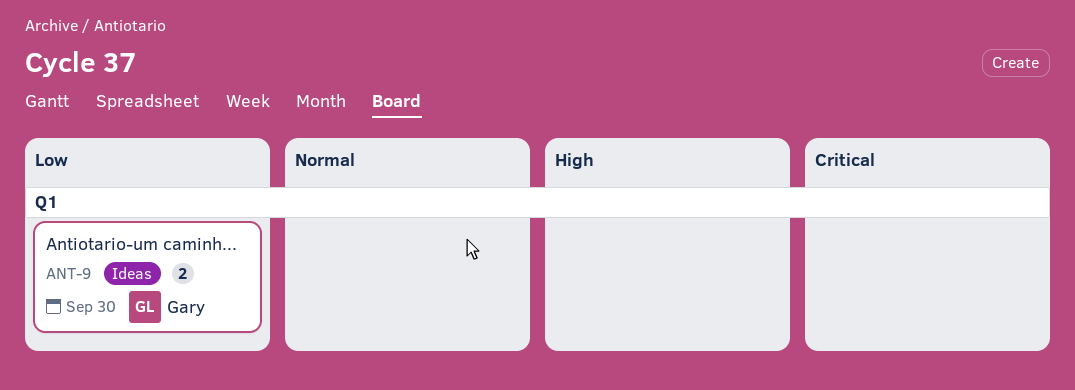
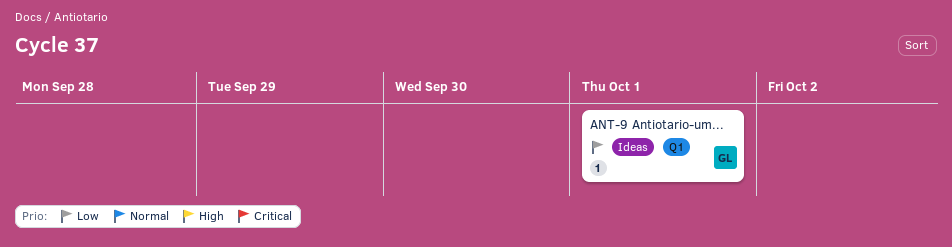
ANT-9, estimate: 2 -> 1
ANT-9, due: Sep 30 -> Oct 1

